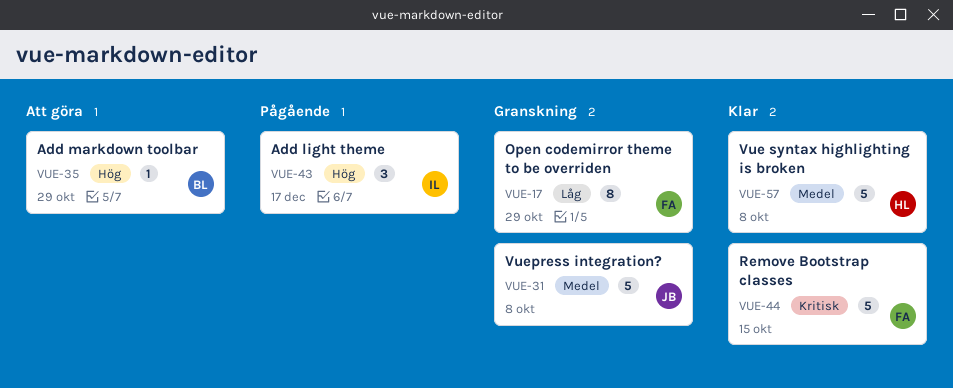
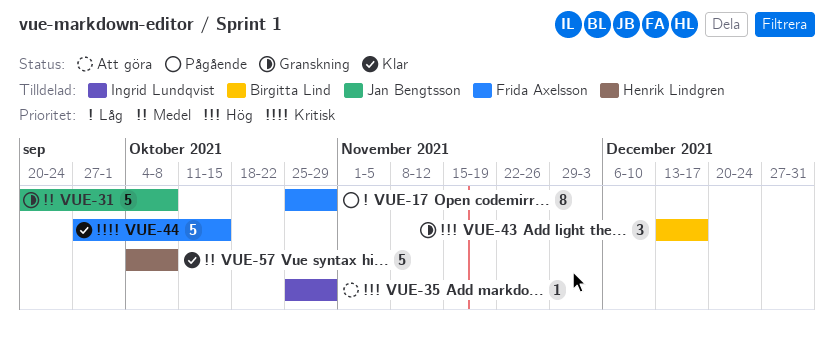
VUE-17, status: Granskning -> Pågående
VUE-35, owner: Birgitta Lind -> Ingrid Lundqvist
VUE-43, status: Pågående -> Granskning
VUE-43, owner: Ingrid Lundqvist -> Birgitta Lind

